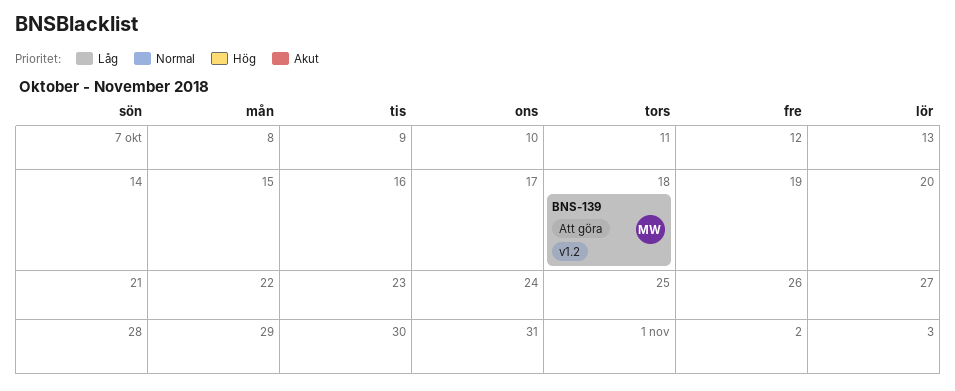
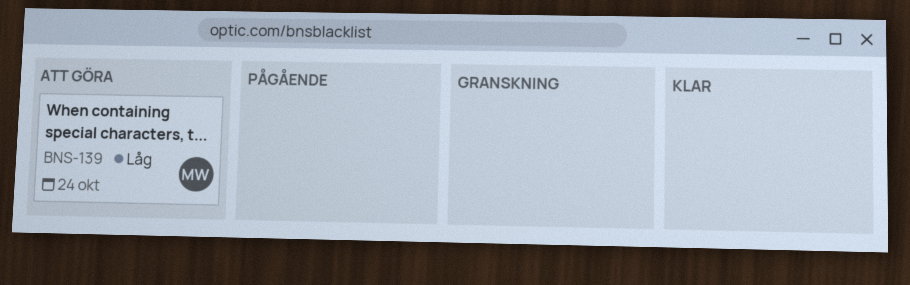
BNS-139, due: Oct 18 -> Oct 24

